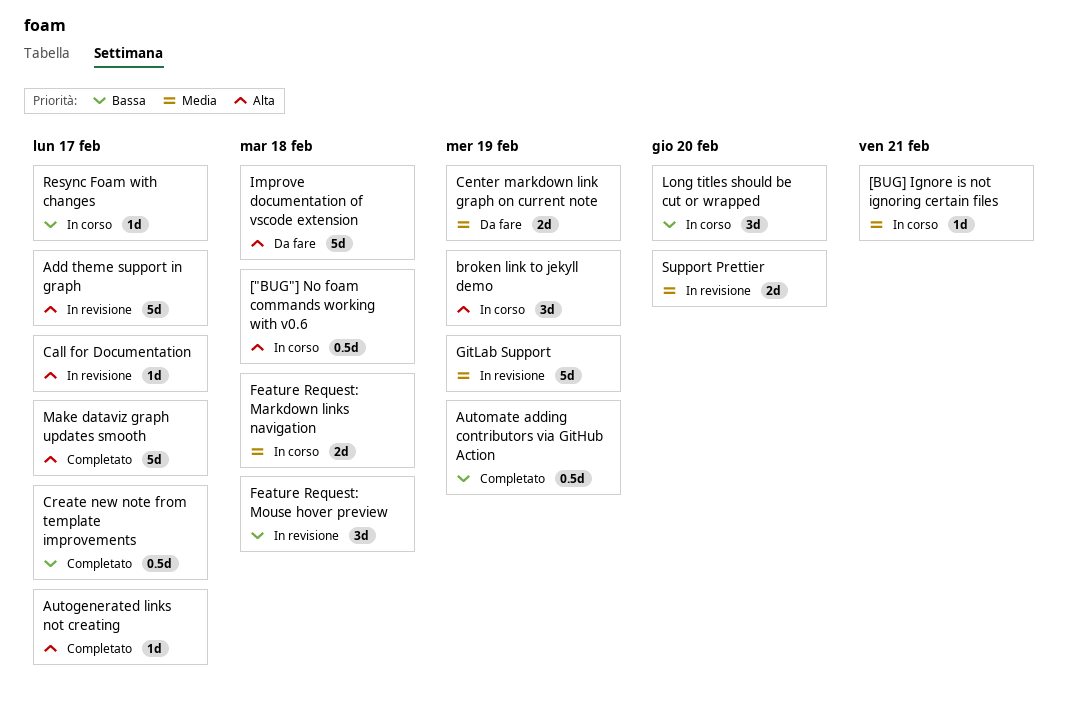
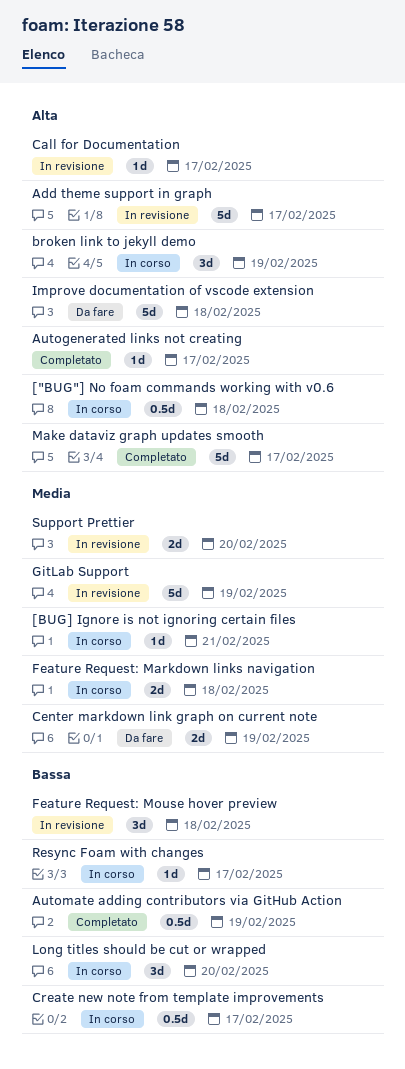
Create new note from template improvements, status: Completato -> In corso

